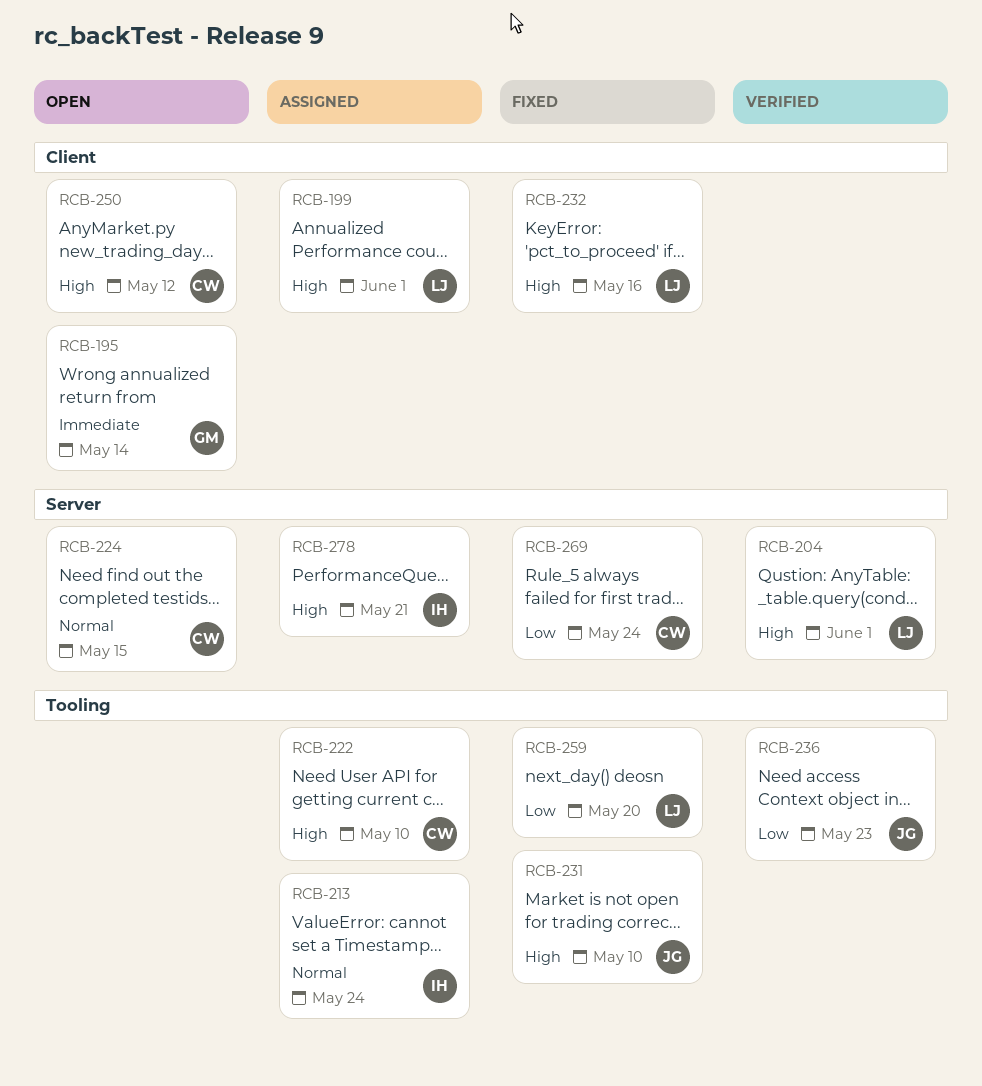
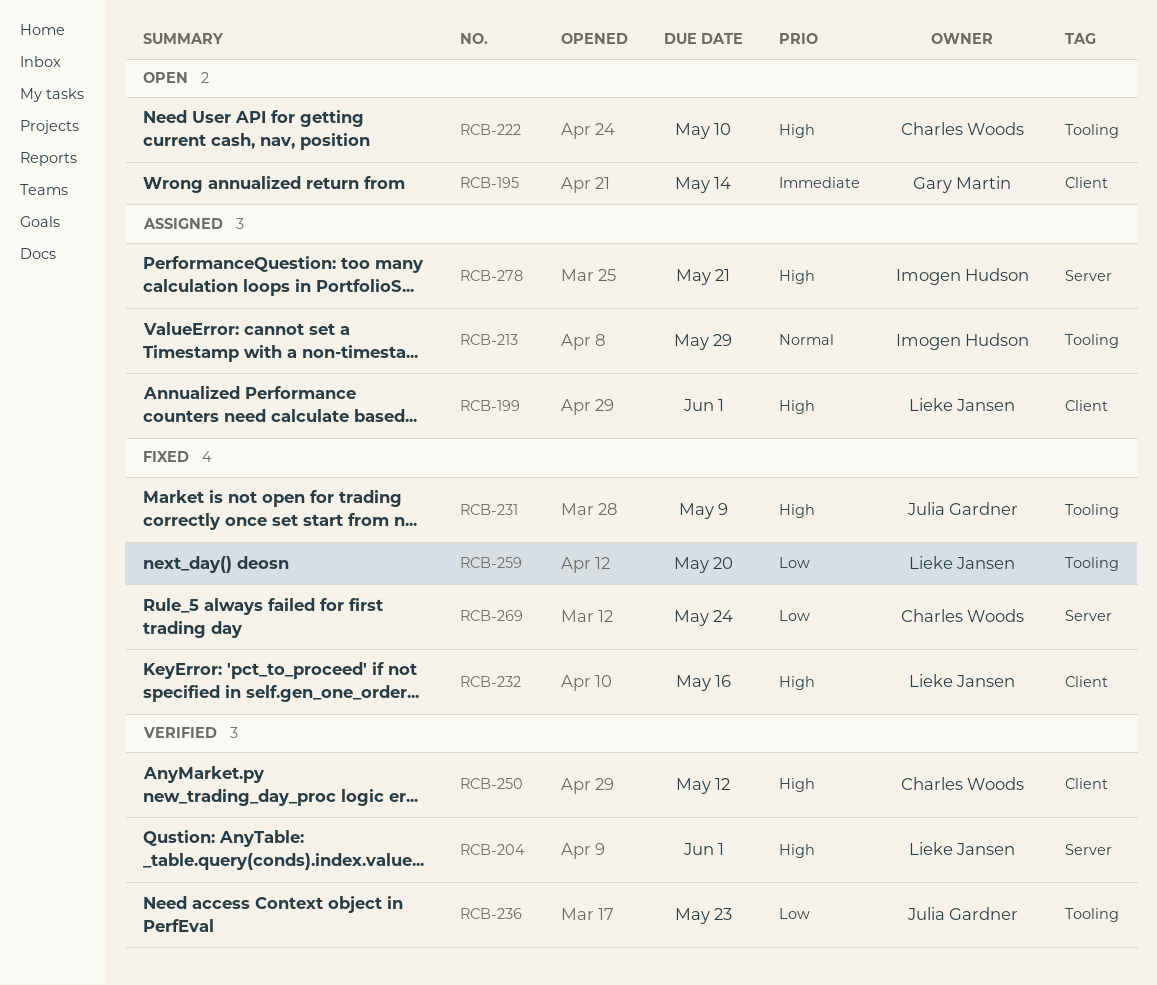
RCB-213, due: May 24 -> May 29
RCB-222, status: Assigned -> Open
RCB-224: present -> none
RCB-231, due: May 10 -> May 9
RCB-250, status: Open -> Verified

